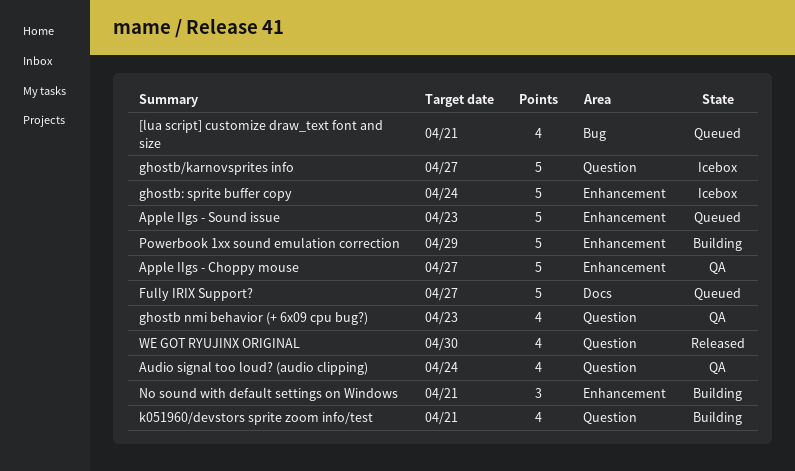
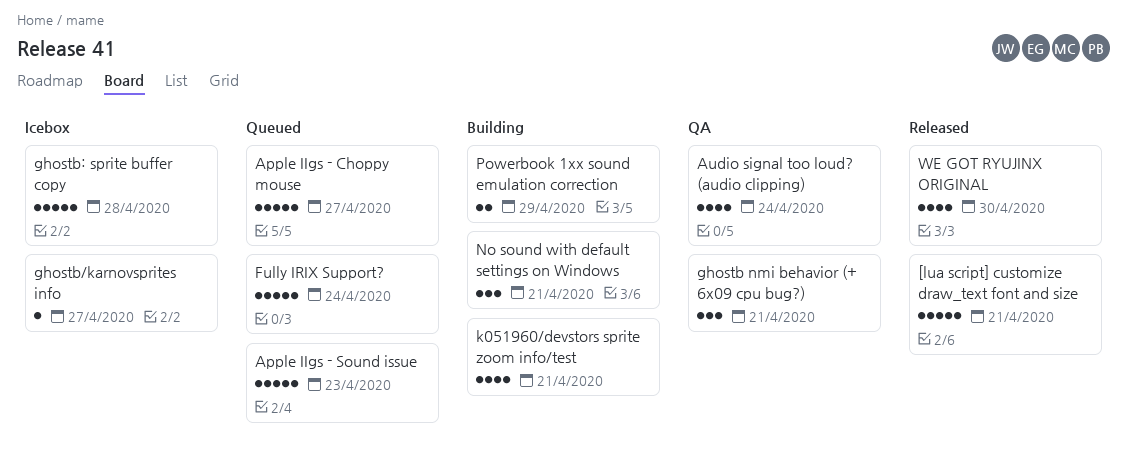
[lua script] customize draw_text font and size, status: Queued -> Released
[lua script] customize draw_text font and size, estimate: 4 -> 5
Apple IIgs - Choppy mouse, status: QA -> Queued
Fully IRIX Support?, due: Apr 27 -> Apr 24
ghostb nmi behavior (+ 6x09 cpu bug?), estimate: 4 -> 3
ghostb nmi behavior (+ 6x09 cpu bug?), due: Apr 23 -> Apr 21
ghostb/karnovsprites info, estimate: 5 -> 1
ghostb: sprite buffer copy, due: Apr 24 -> Apr 28
Powerbook 1xx sound emulation correction, estimate: 5 -> 2

